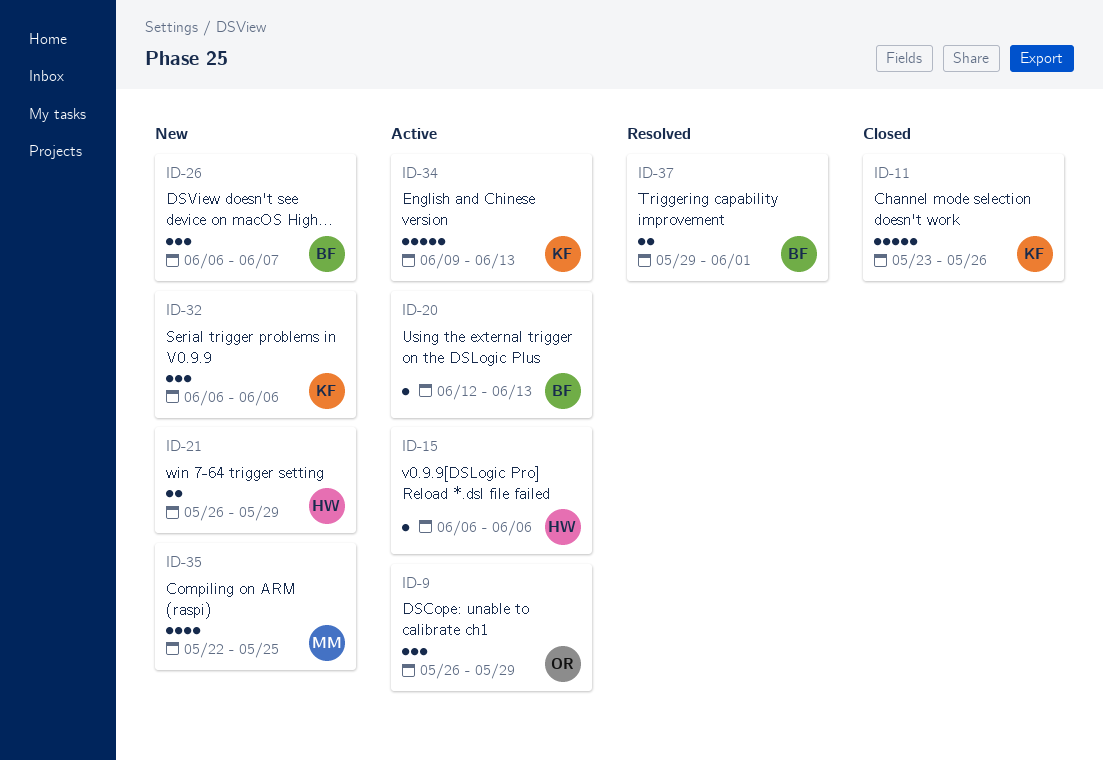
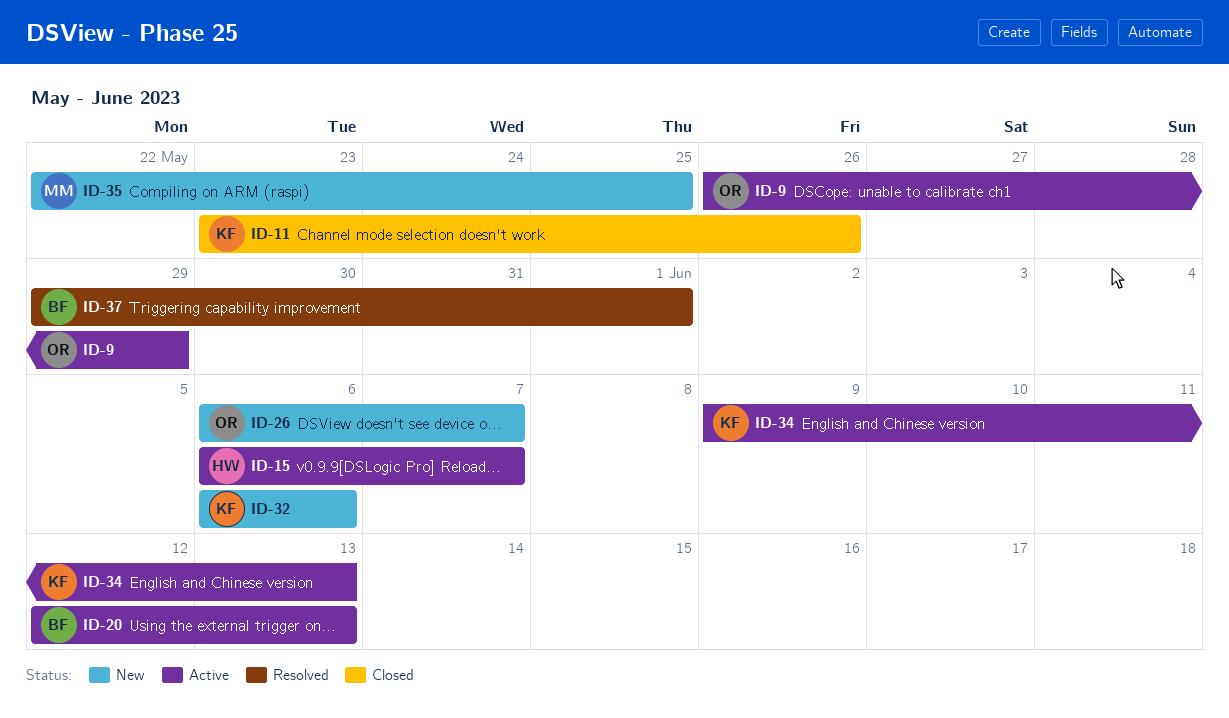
ID-15, due: Jun 6 -> Jun 7
ID-21: present -> none
ID-26, owner: BF -> OR

